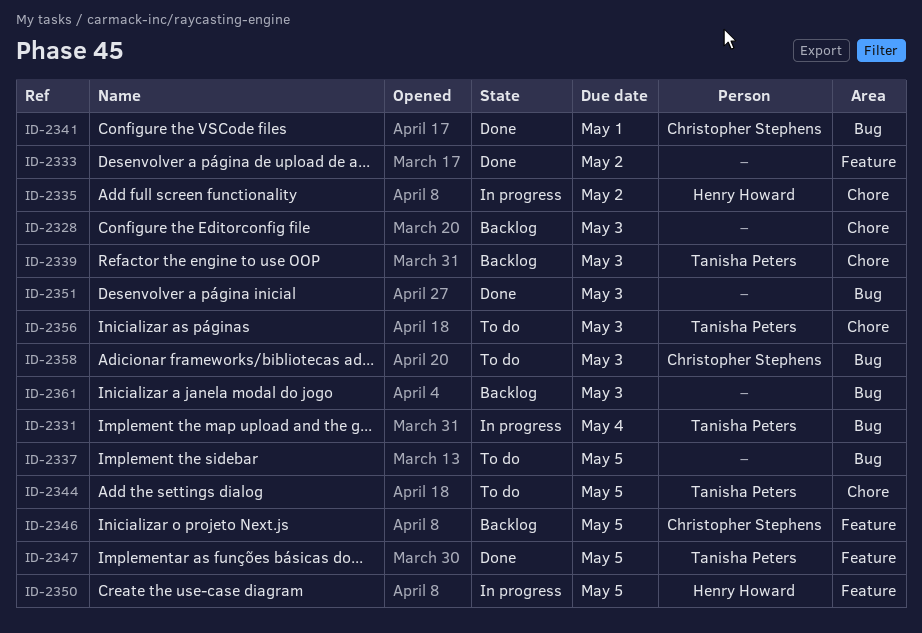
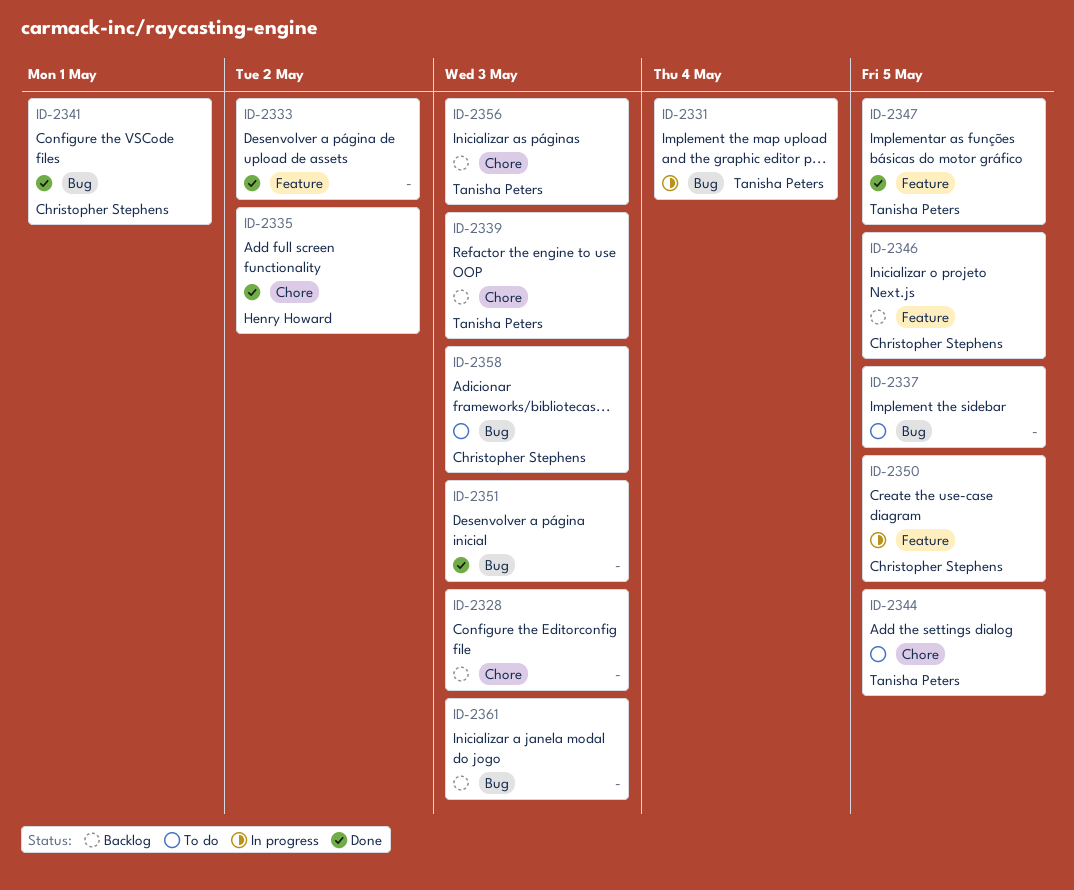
ID-2335, status: In progress -> Done
ID-2350, owner: Henry Howard -> Christopher Stephens
ID-2356, status: To do -> Backlog

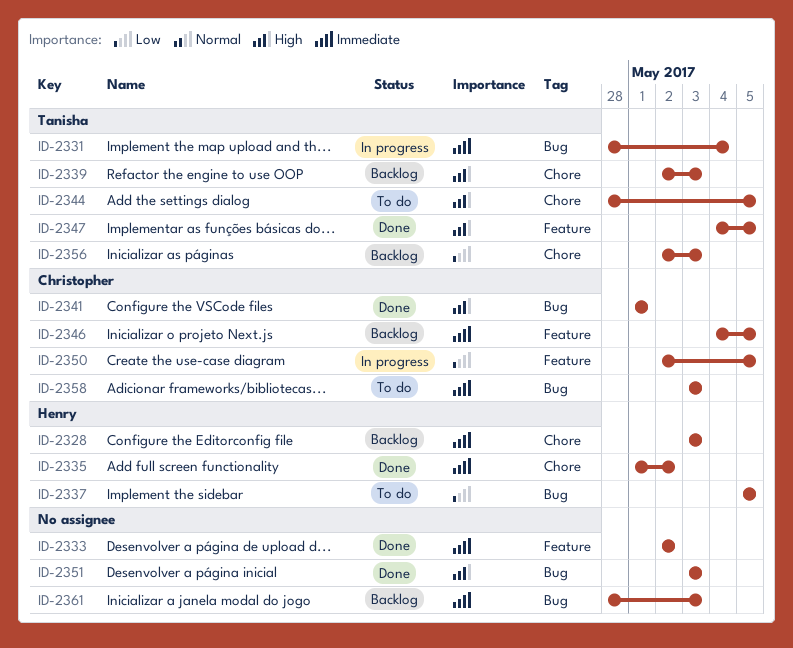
ID-2328, owner: none -> Henry Howard
ID-2337, owner: none -> Henry Howard

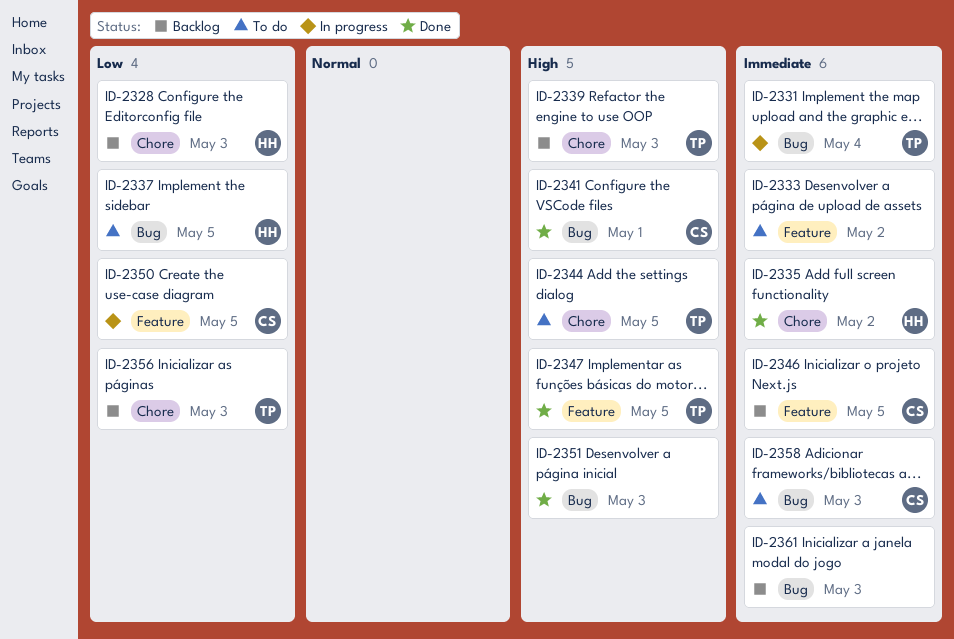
ID-2328, priority: Immediate -> Low
ID-2333, status: Done -> To do

